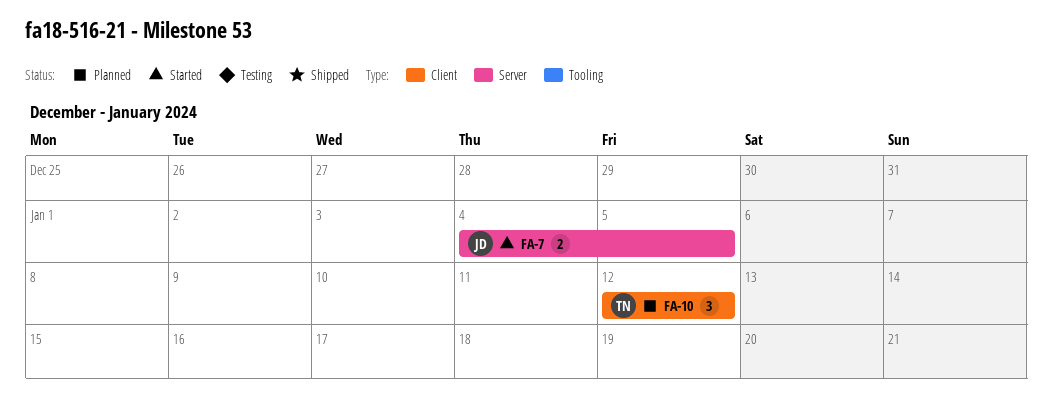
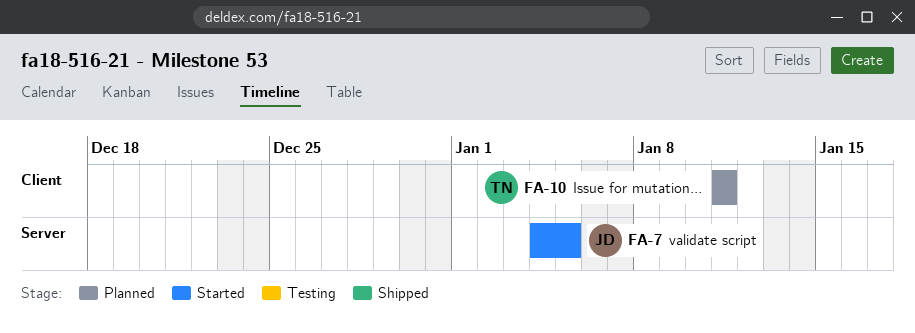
FA-10, start: Jan 12 -> Jan 11
FA-10, due: Jan 12 -> Jan 11

